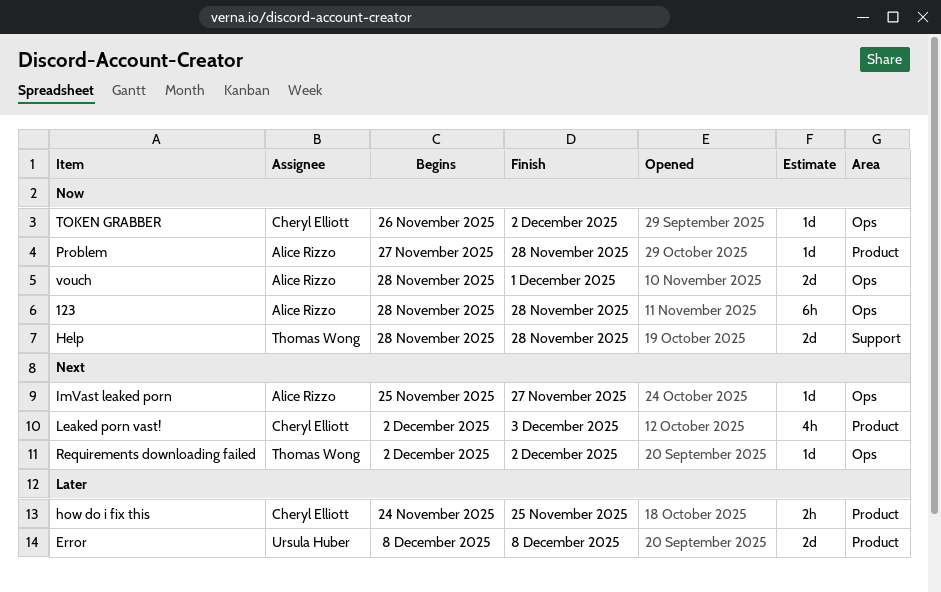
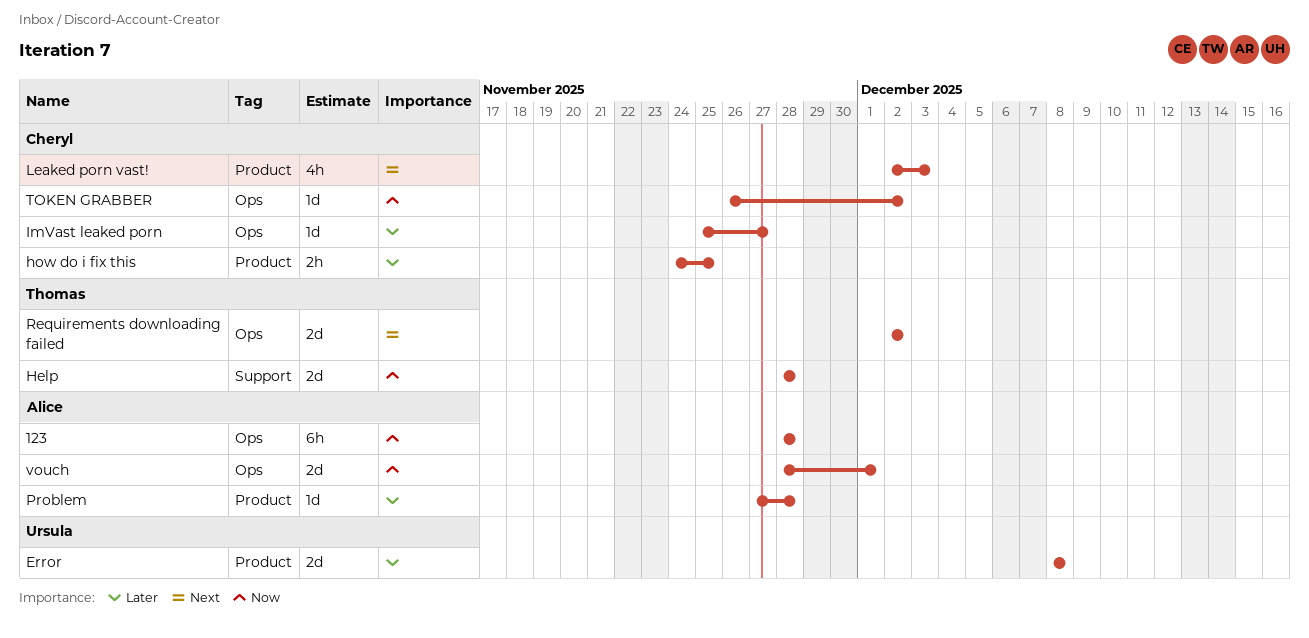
ImVast leaked porn, owner: Alice Rizzo -> Cheryl Elliott
ImVast leaked porn, priority: Next -> Later
Problem, priority: Now -> Later
Requirements downloading failed, estimate: 1d -> 2d

